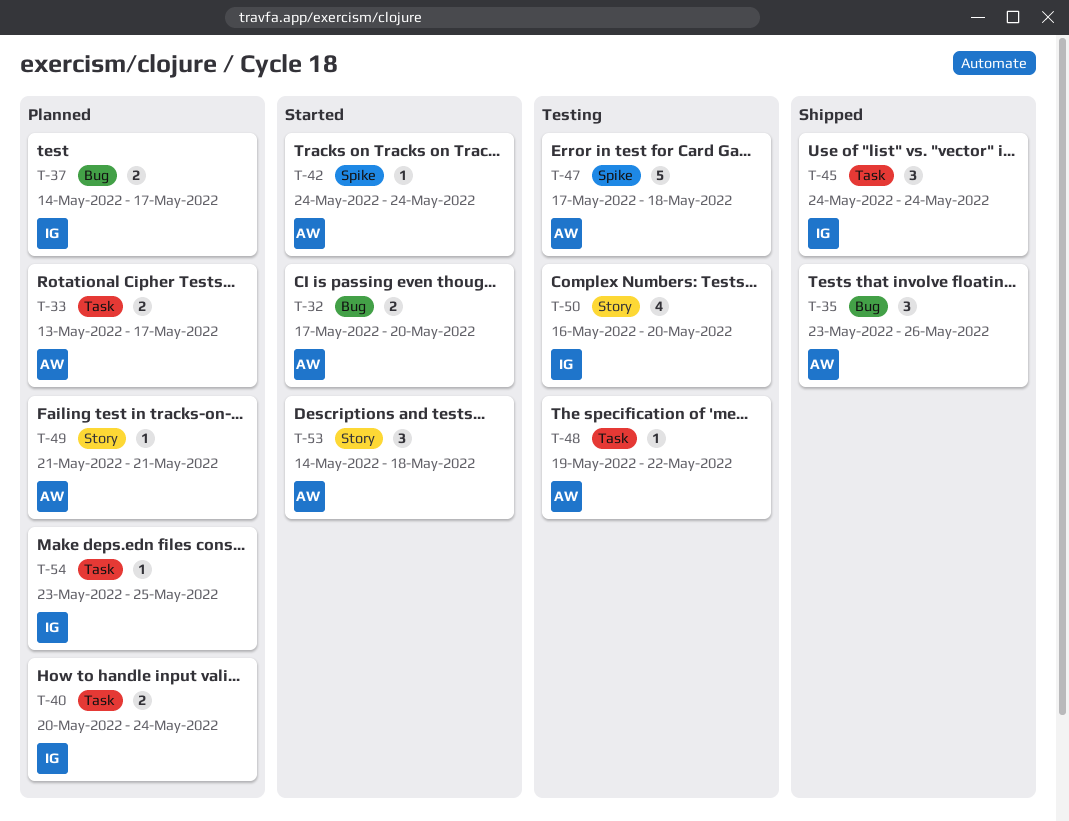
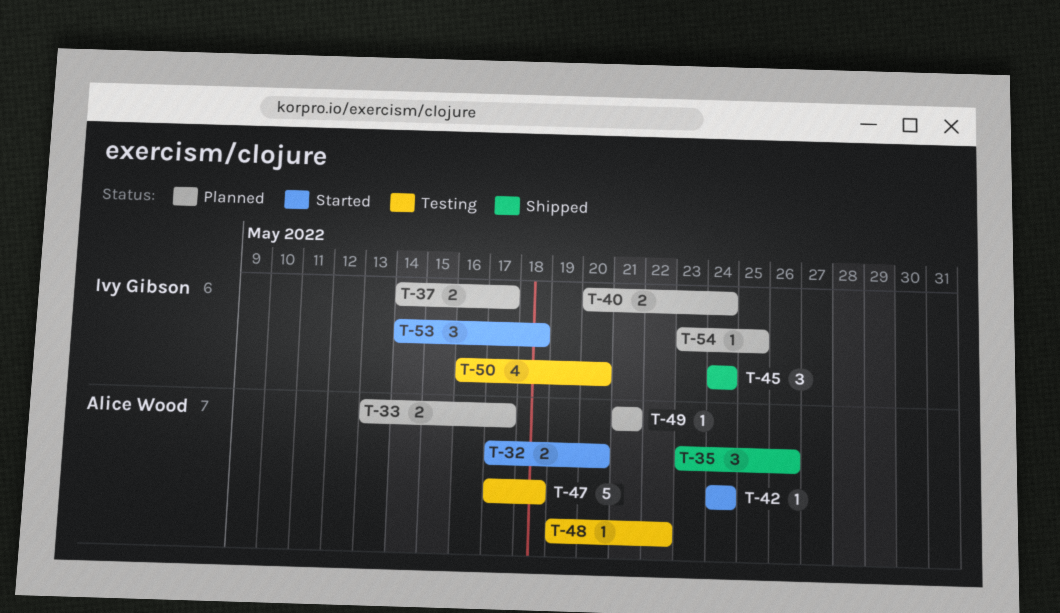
T-53, owner: Alice Wood -> Ivy Gibson

